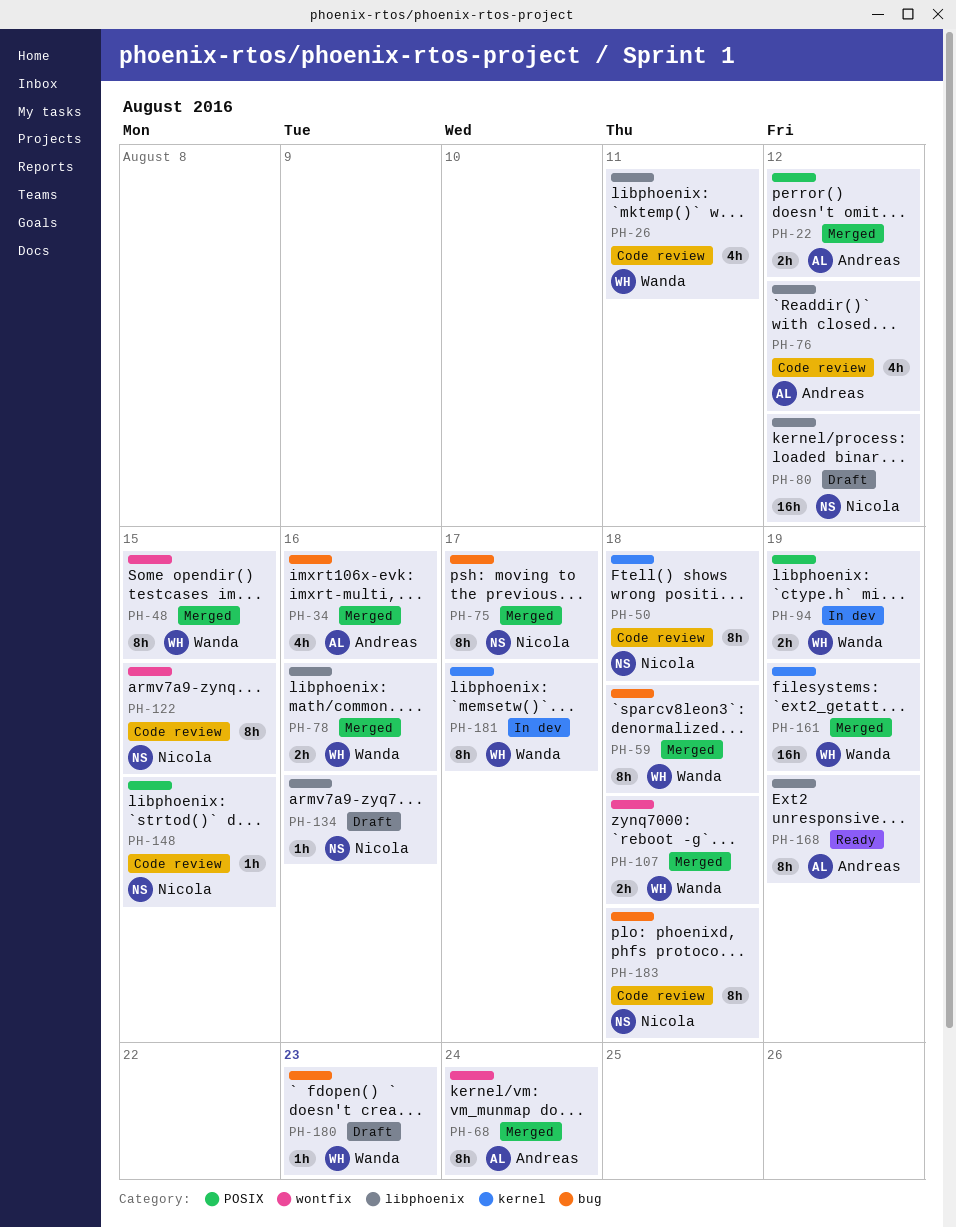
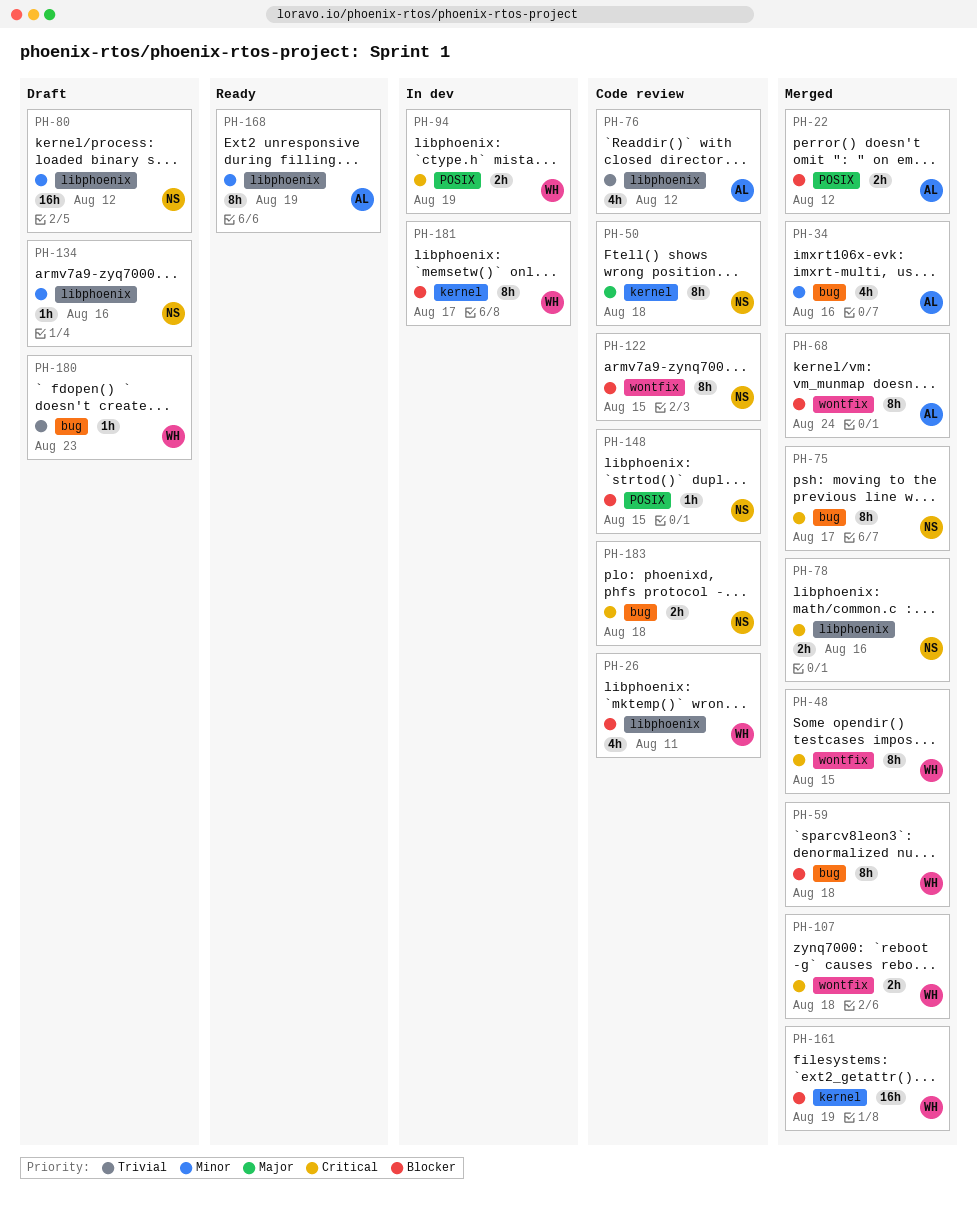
PH-78, owner: Wanda -> Nicola
PH-183, estimate: 8h -> 2h

